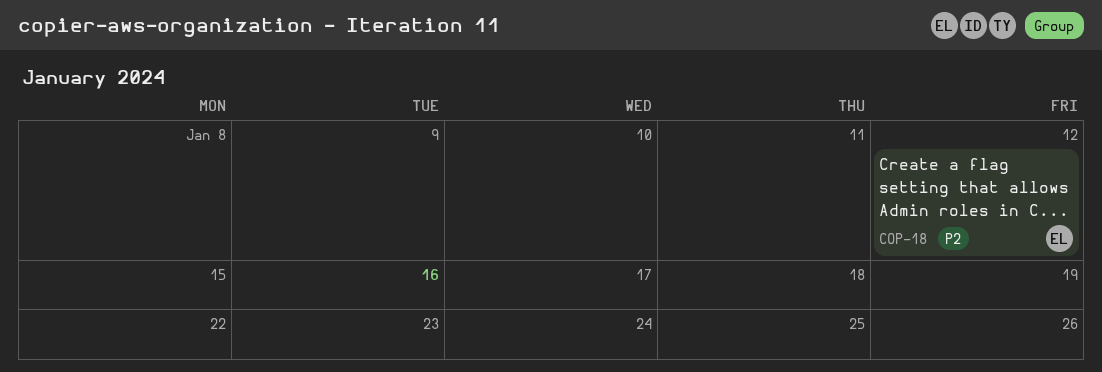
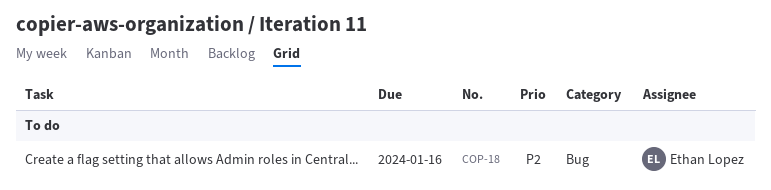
COP-18, due: Jan 12 -> Jan 16

